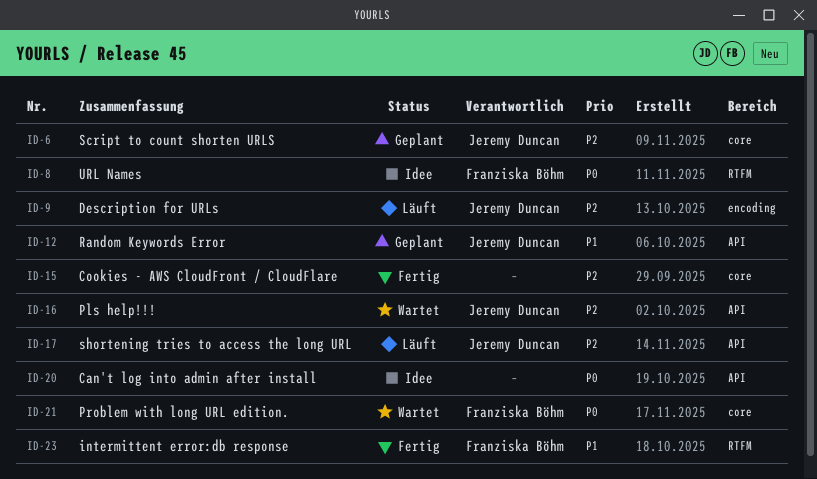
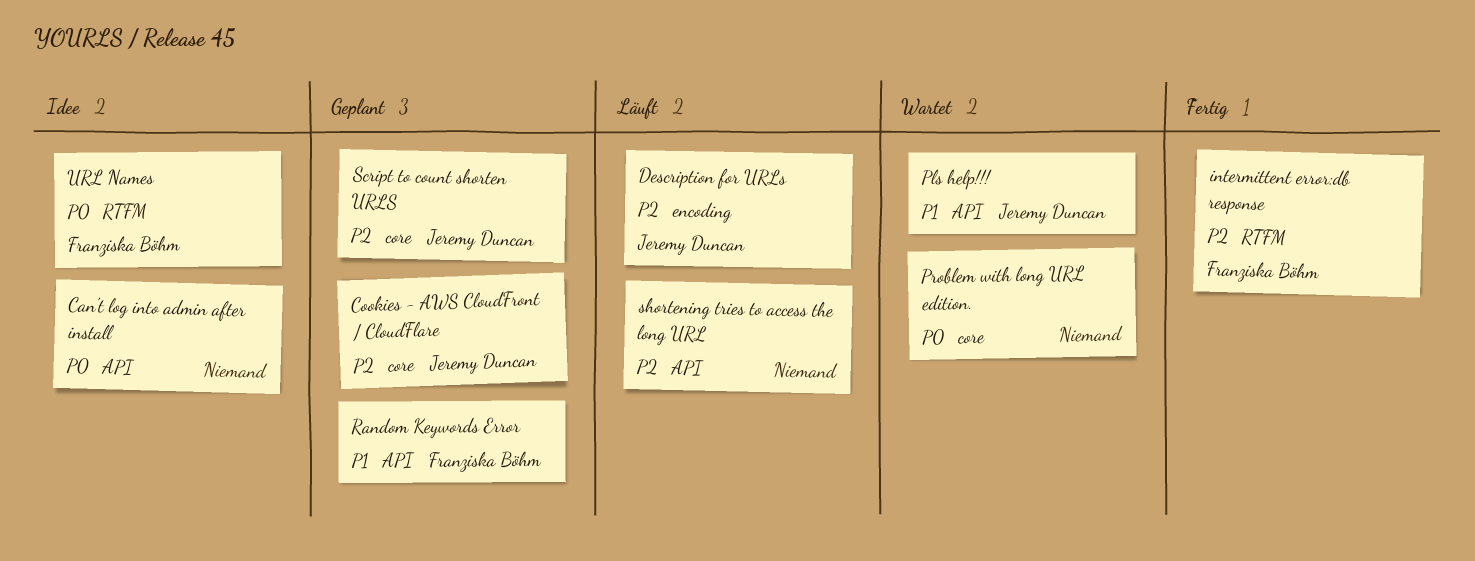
Cookies - AWS CloudFront / CloudFlare, status: Fertig -> Geplant
Cookies - AWS CloudFront / CloudFlare, owner: none -> Jeremy Duncan
intermittent error:db response, priority: P1 -> P2
Pls help!!!, priority: P2 -> P1
Problem with long URL edition., owner: Franziska Böhm -> none
Random Keywords Error, owner: Jeremy Duncan -> Franziska Böhm
shortening tries to access the long URL, owner: Jeremy Duncan -> none

